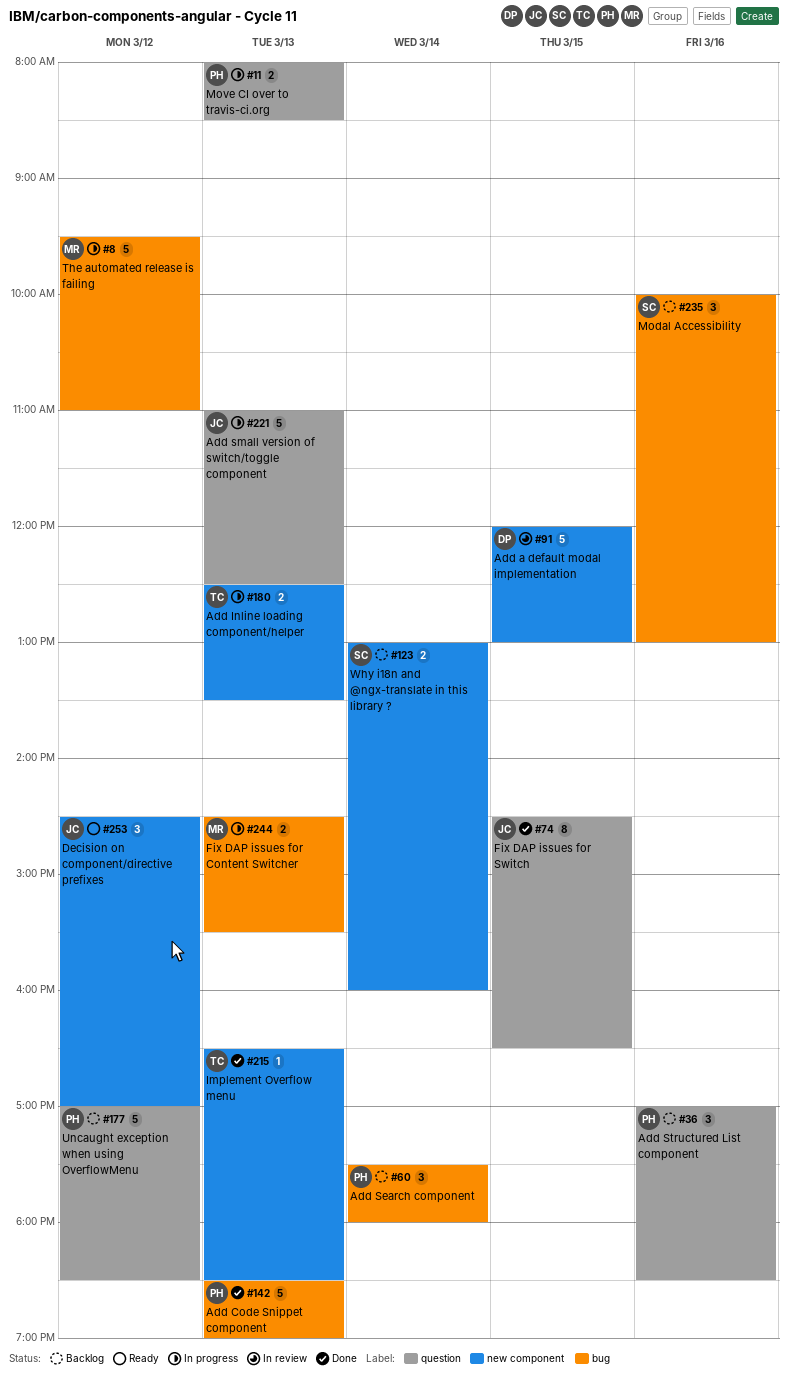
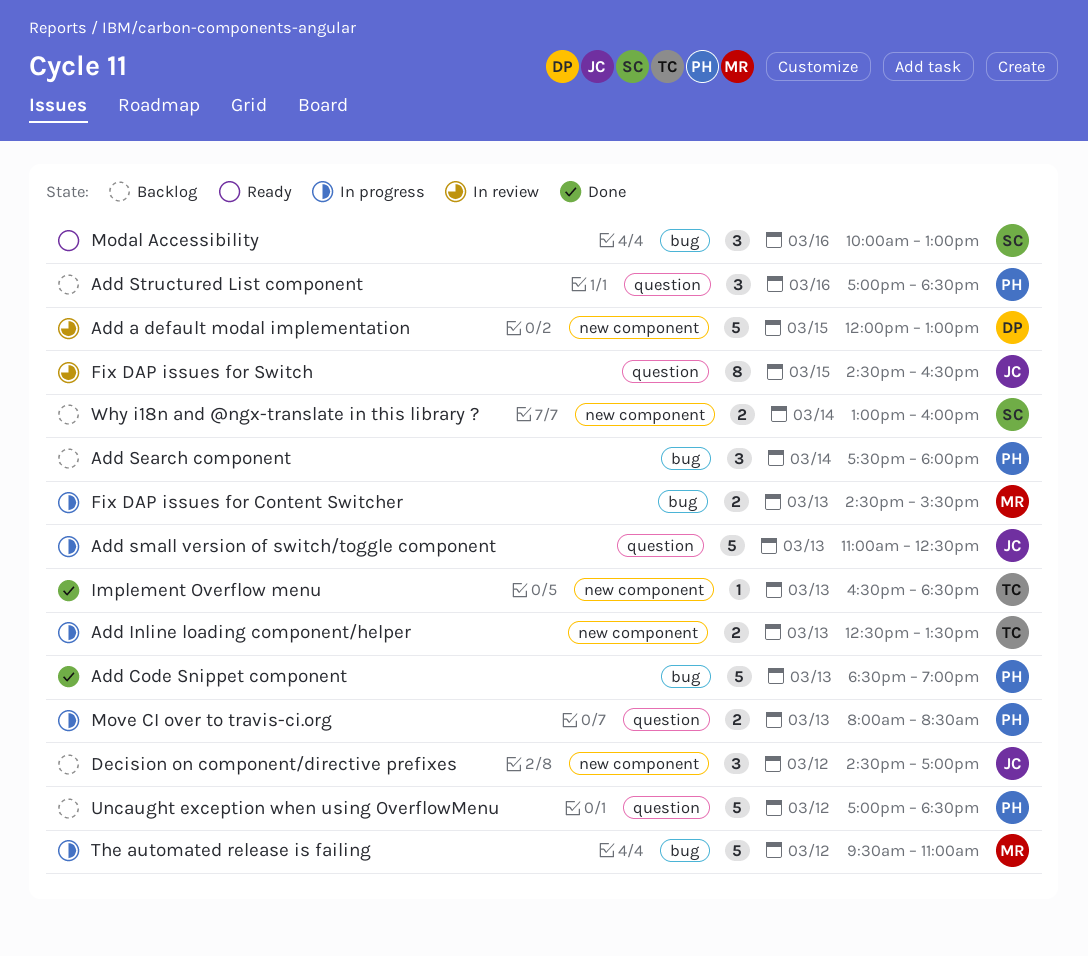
Decision on component/directive prefixes, status: Ready -> Backlog
Fix DAP issues for Switch, status: Done -> In review
Modal Accessibility, status: Backlog -> Ready

